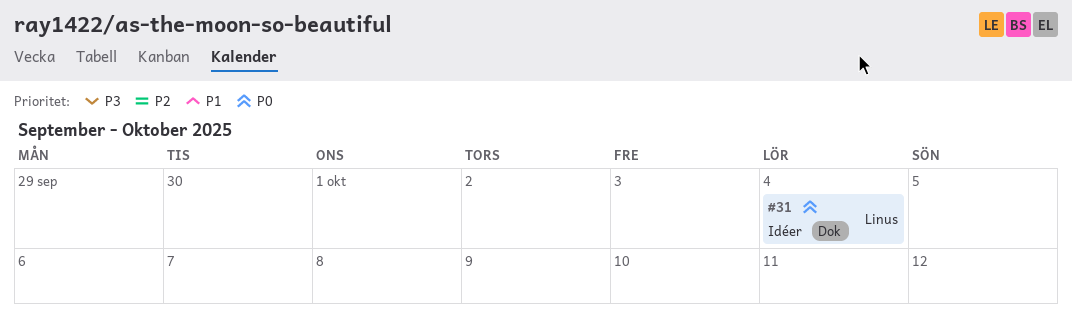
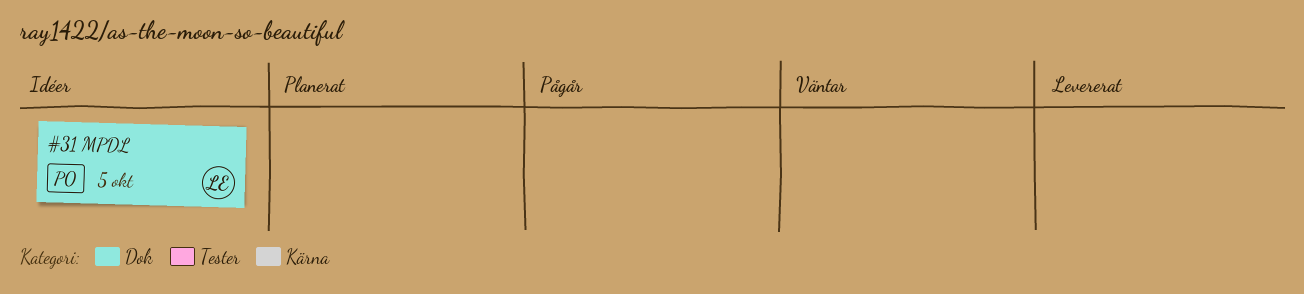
#31, due: Oct 4 -> Oct 5

